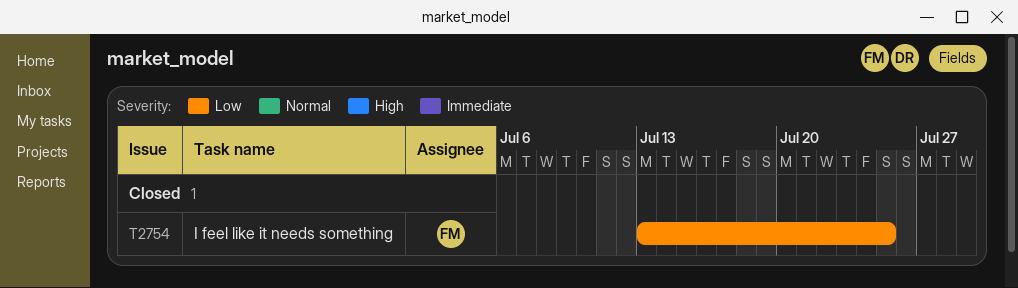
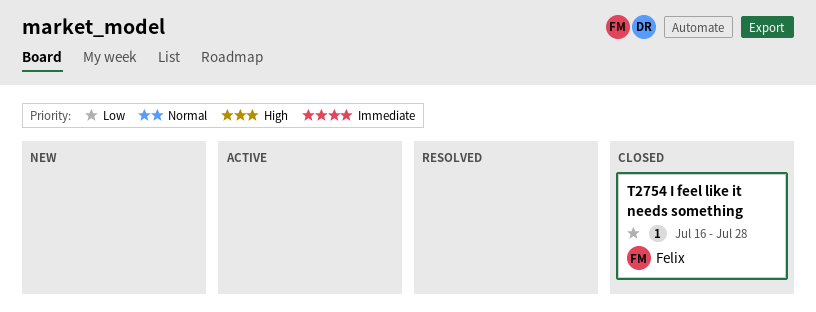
T2754, start: Jul 13 -> Jul 16
T2754, due: Jul 25 -> Jul 28

